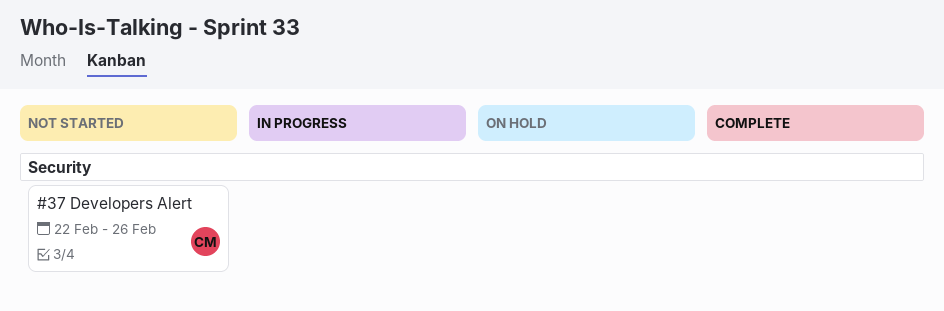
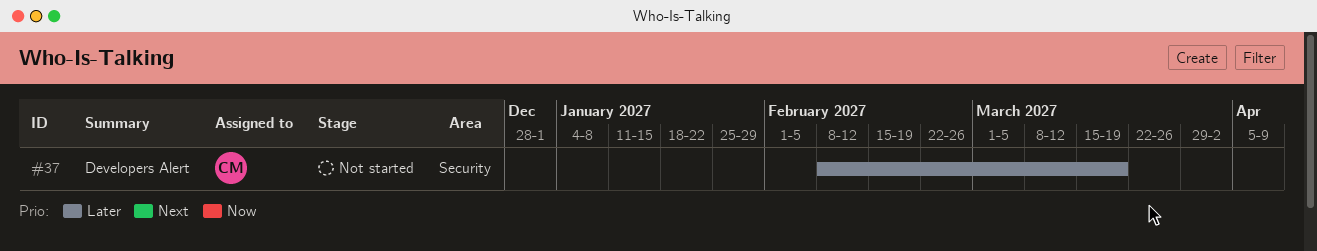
#37, start: Feb 22 -> Feb 8
#37, due: Feb 26 -> Mar 19

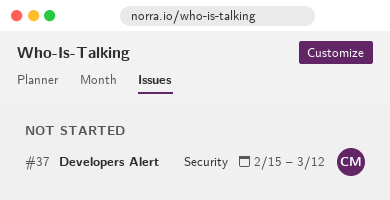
#37, start: Feb 8 -> Feb 15
#37, due: Mar 19 -> Mar 12

